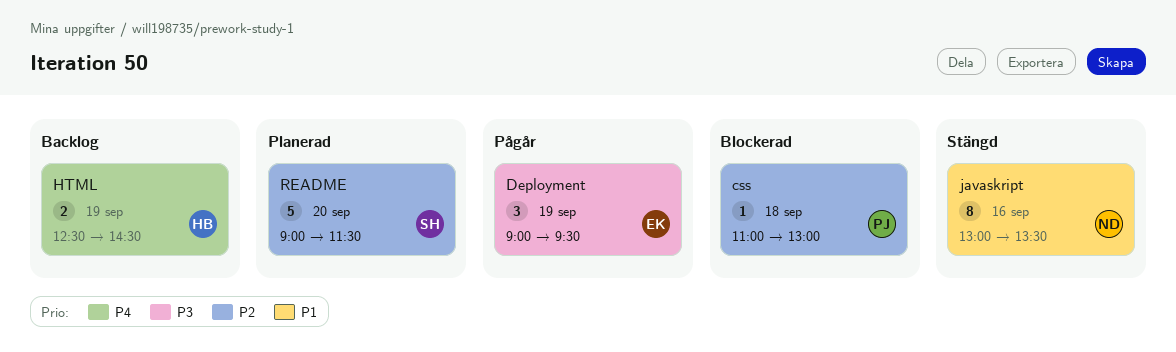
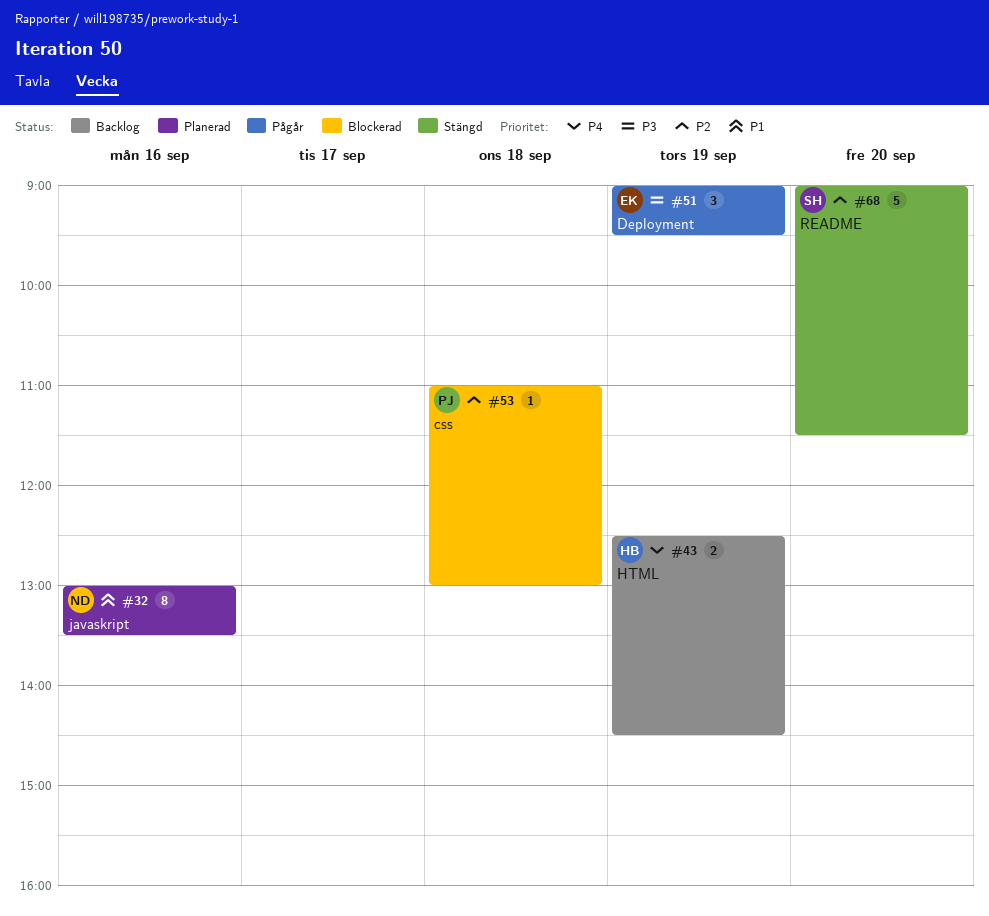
javaskript, status: Stängd -> Planerad
README, status: Planerad -> Stängd

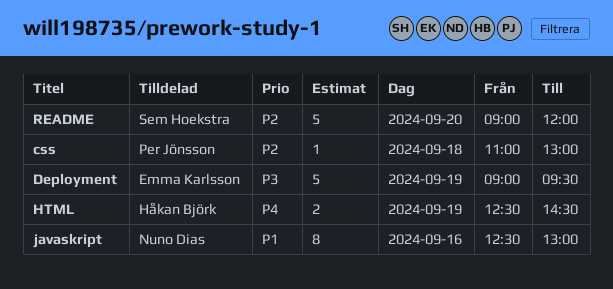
Deployment, estimate: 3 -> 5
javaskript, begins: 13:00 -> 12:30
javaskript, ends: 13:30 -> 13:00
README, ends: 11:30 -> 12:00

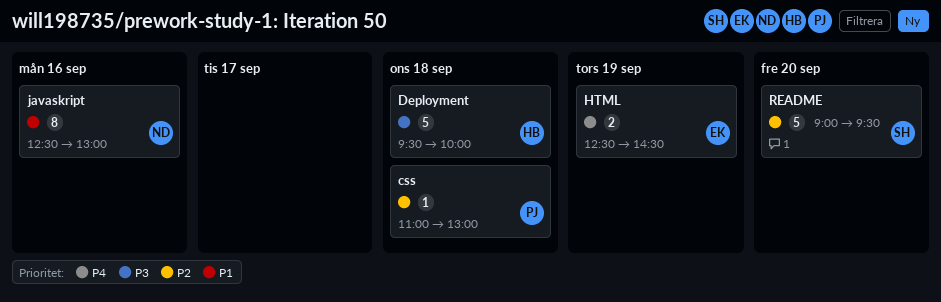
Deployment, owner: Emma Karlsson -> Håkan Björk
Deployment, day: Sep 19 -> Sep 18
Deployment, begins: 09:00 -> 09:30
Deployment, ends: 09:30 -> 10:00
HTML, owner: Håkan Björk -> Emma Karlsson
README, ends: 12:00 -> 09:30

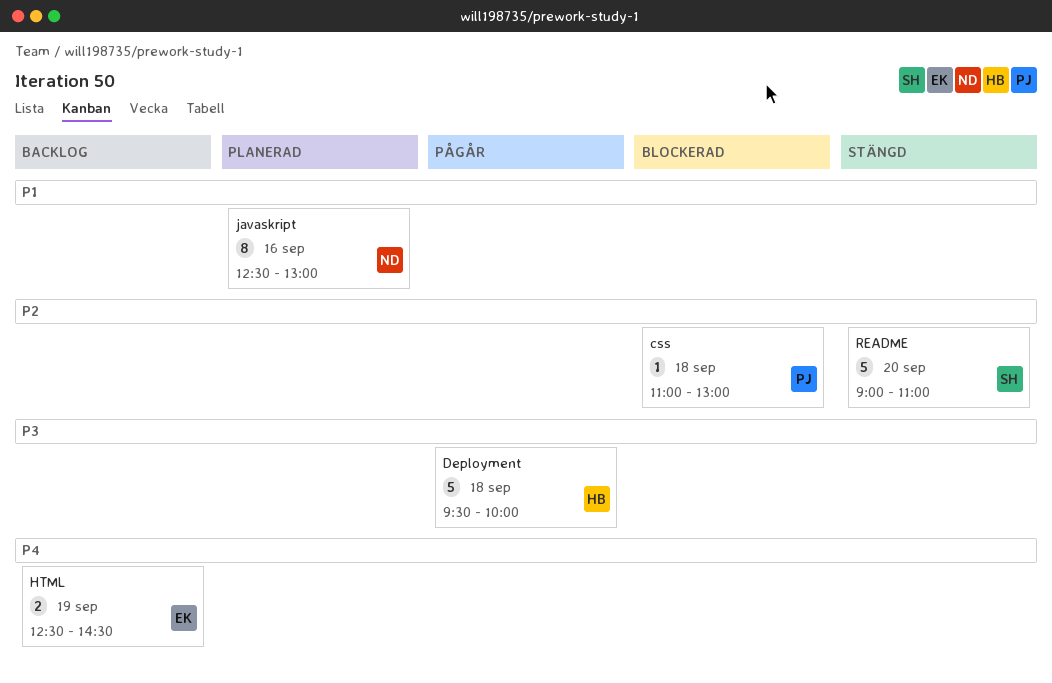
README, ends: 09:30 -> 11:00

